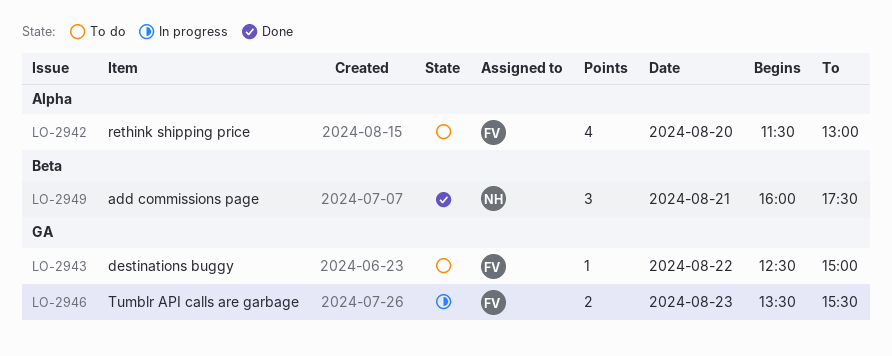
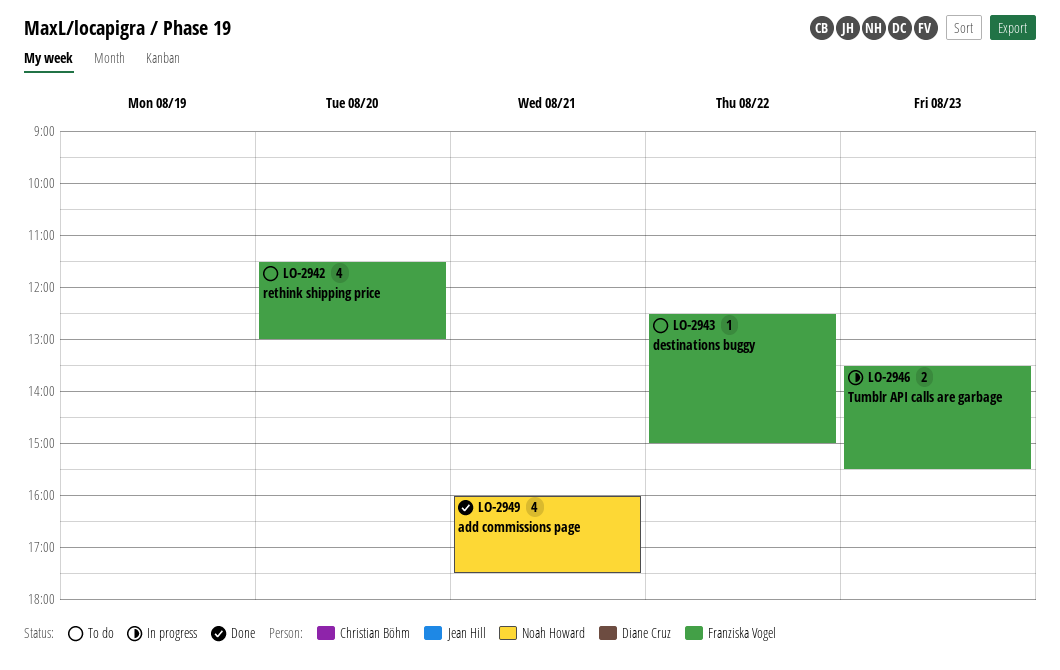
LO-2949, estimate: 3 -> 4

